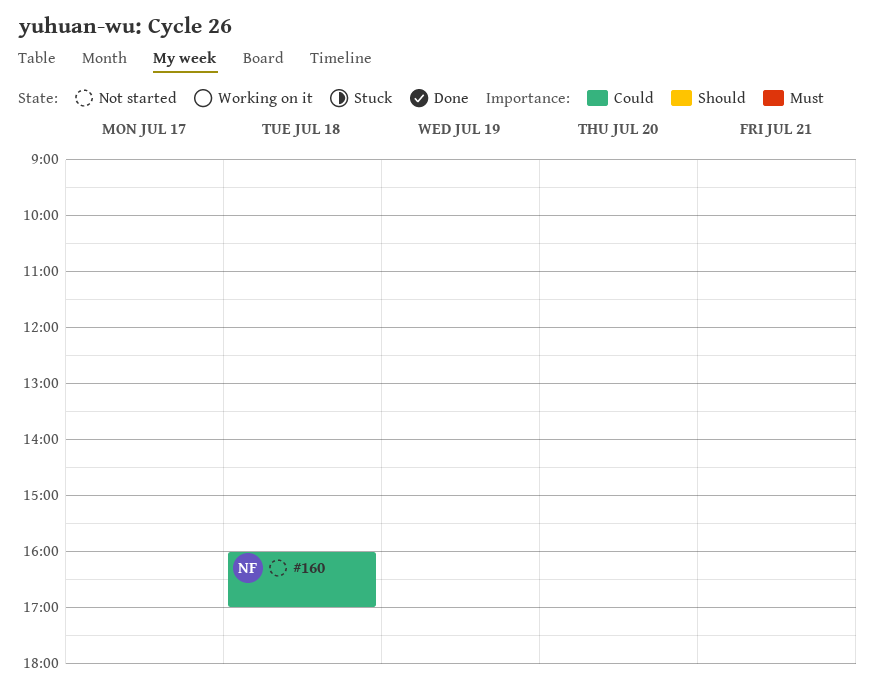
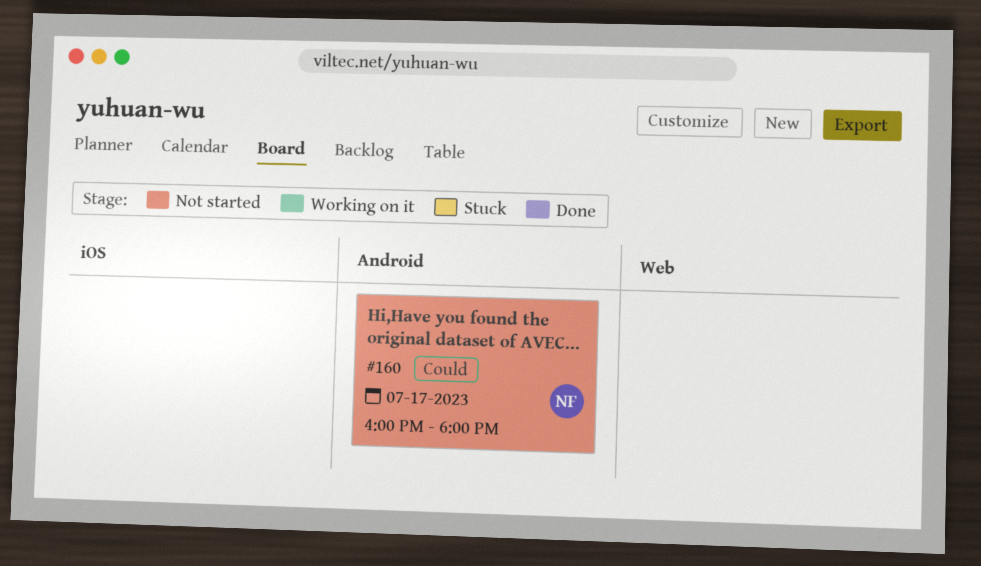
#160, day: Jul 18 -> Jul 17
#160, ends: 17:00 -> 18:00

